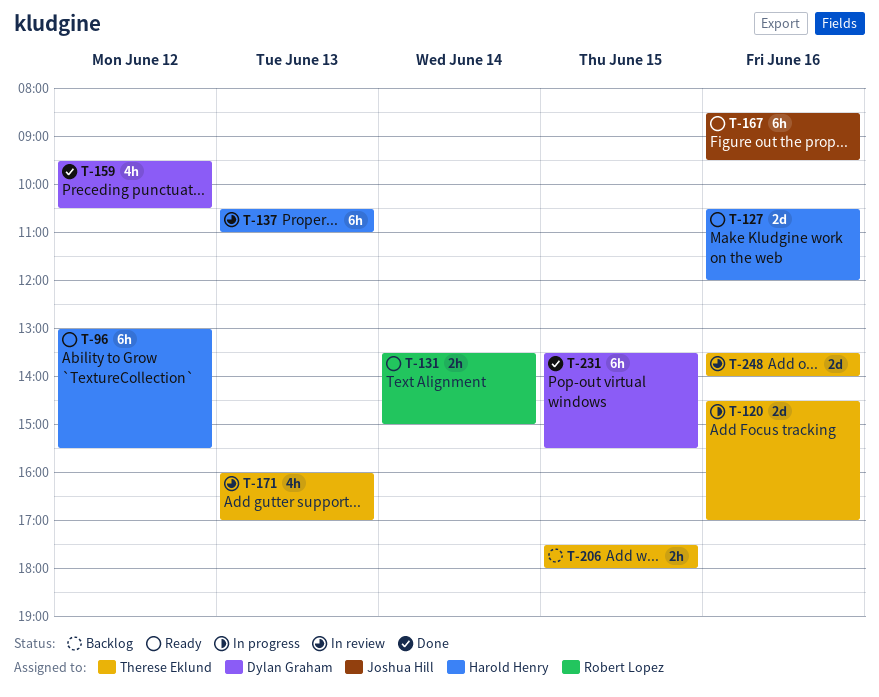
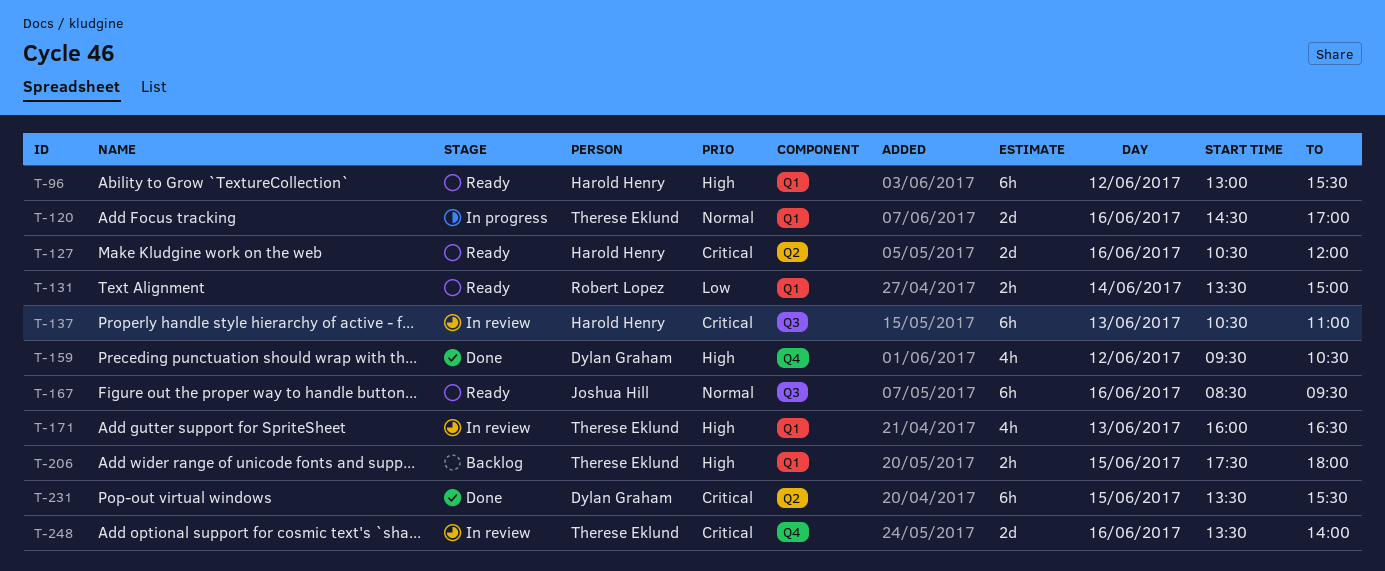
T-171, ends: 17:00 -> 16:30

